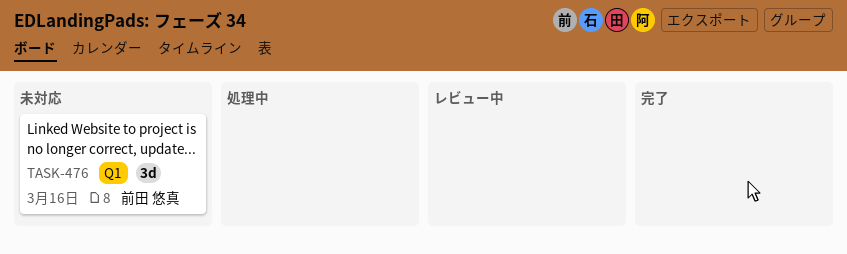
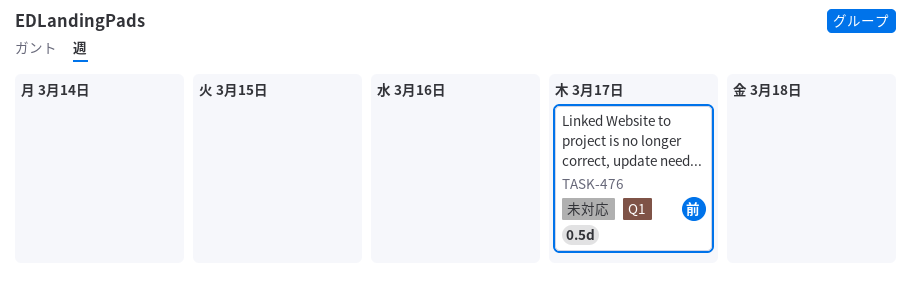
TASK-476, estimate: 3d -> 0.5d
TASK-476, due: Mar 16 -> Mar 17

